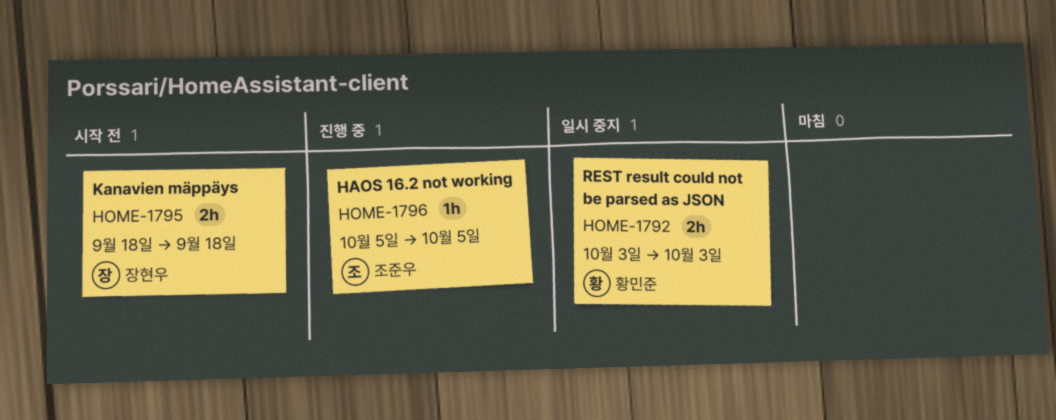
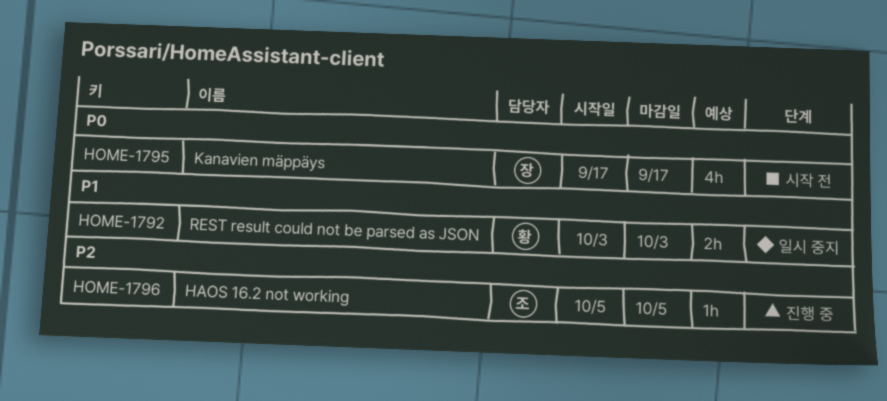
HOME-1795, estimate: 2h -> 4h
HOME-1795, start: Sep 18 -> Sep 17
HOME-1795, due: Sep 18 -> Sep 17

